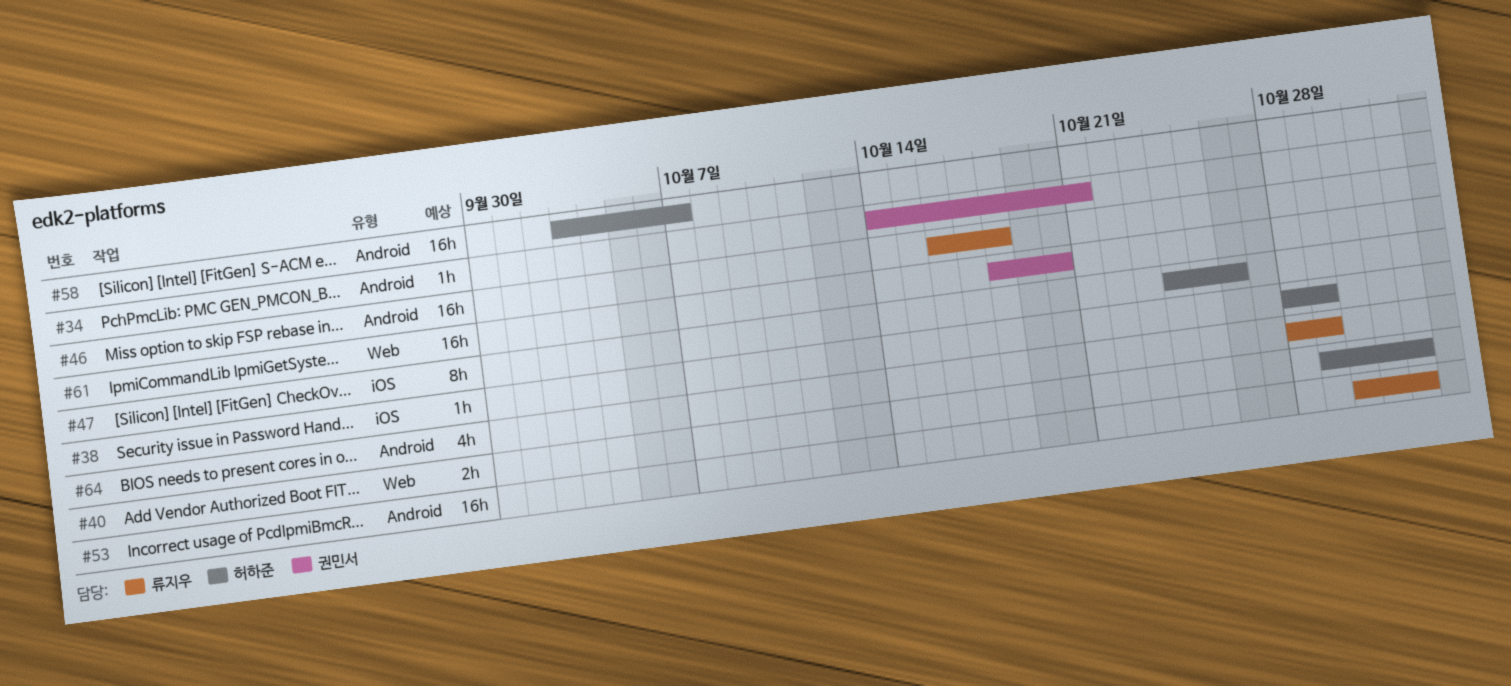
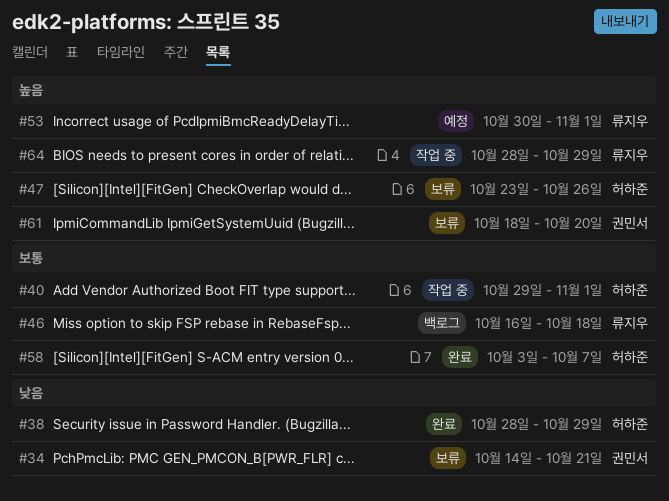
#47, start: Oct 24 -> Oct 23

